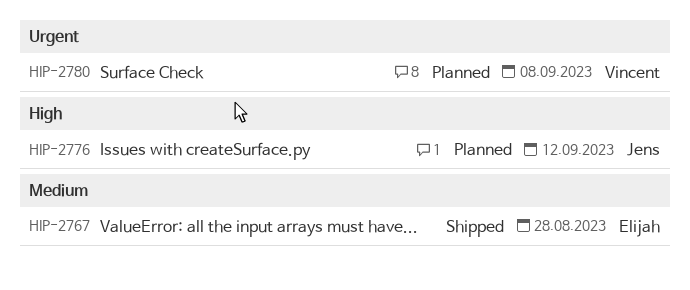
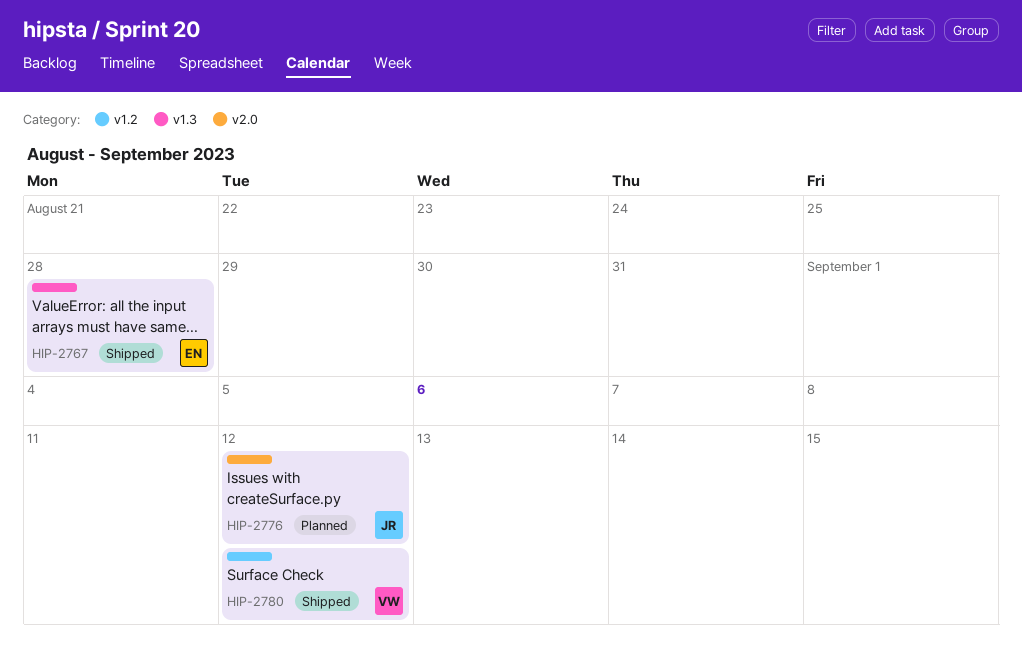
HIP-2780, status: Planned -> Shipped
HIP-2780, due: Sep 8 -> Sep 12

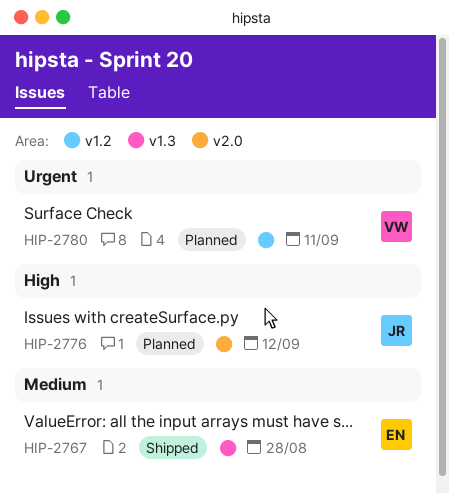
HIP-2780, status: Shipped -> Planned
HIP-2780, due: Sep 12 -> Sep 11

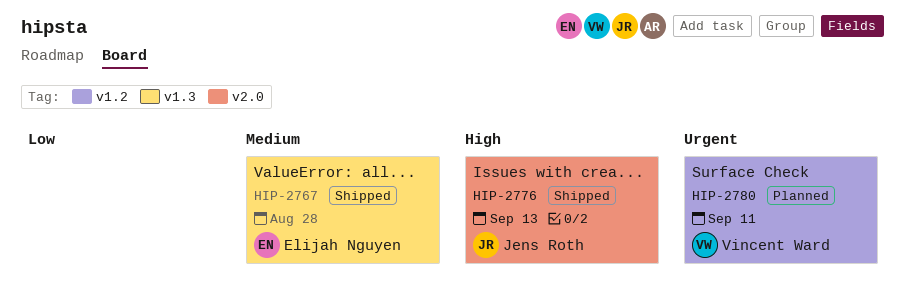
HIP-2776, status: Planned -> Shipped
HIP-2776, due: Sep 12 -> Sep 13

